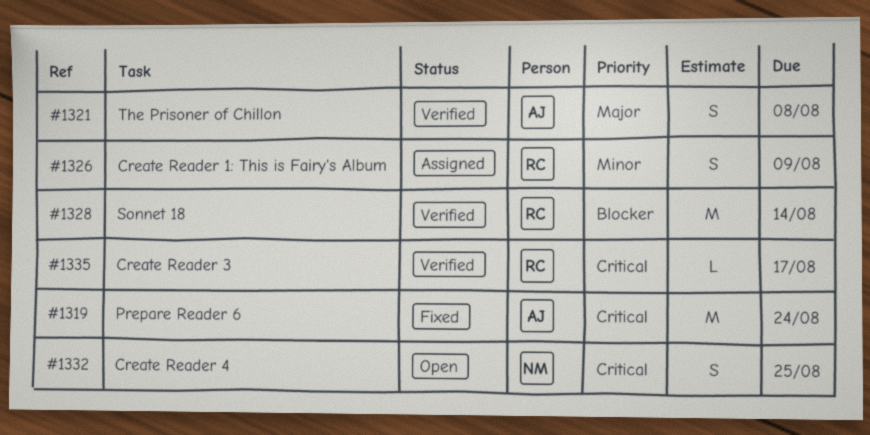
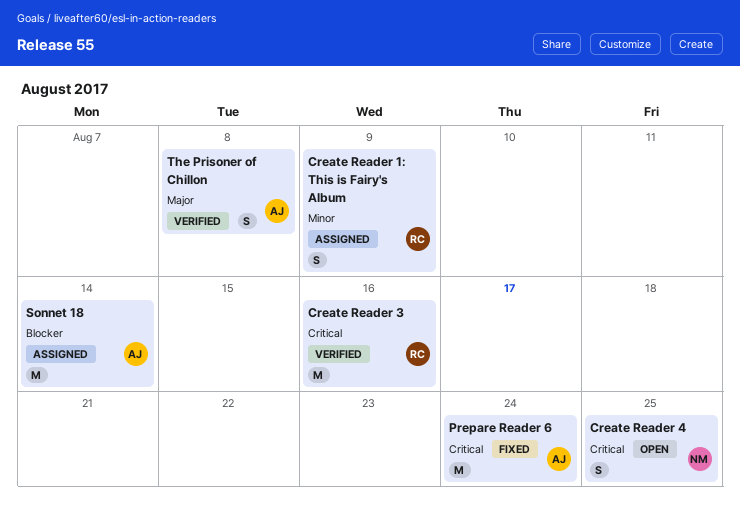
Create Reader 3, estimate: L -> M
Create Reader 3, due: Aug 17 -> Aug 16
Sonnet 18, status: Verified -> Assigned
Sonnet 18, owner: RC -> AJ

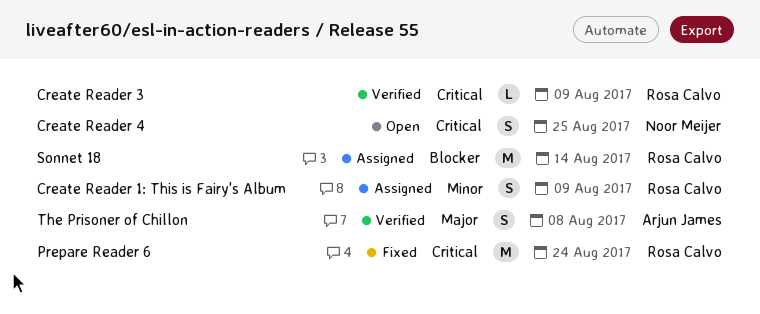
Create Reader 3, estimate: M -> L
Create Reader 3, due: Aug 16 -> Aug 9
Prepare Reader 6, owner: Arjun James -> Rosa Calvo
Sonnet 18, owner: Arjun James -> Rosa Calvo

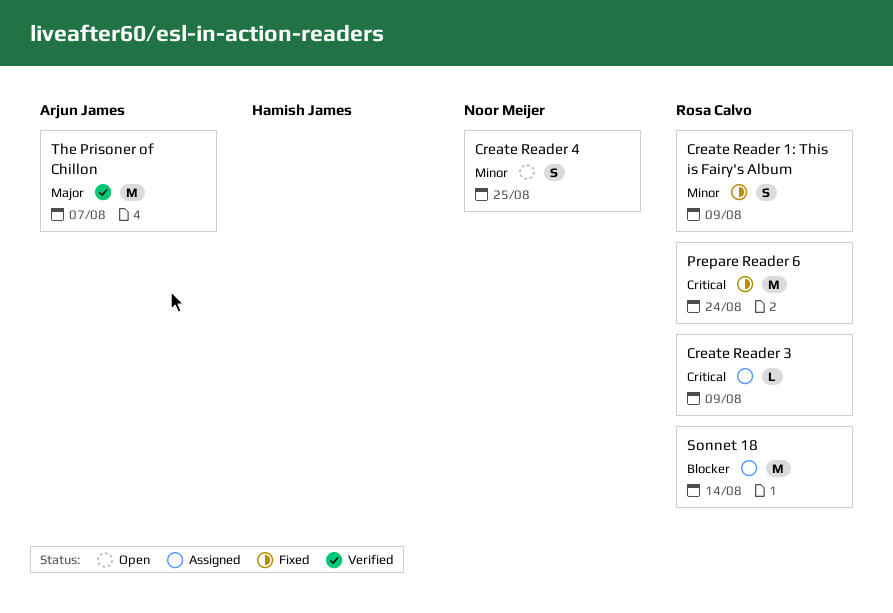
Create Reader 1: This is Fairy's Album, status: Assigned -> Fixed
Create Reader 3, status: Verified -> Assigned
Create Reader 4, priority: Critical -> Minor
The Prisoner of Chillon, estimate: S -> M
The Prisoner of Chillon, due: Aug 8 -> Aug 7

